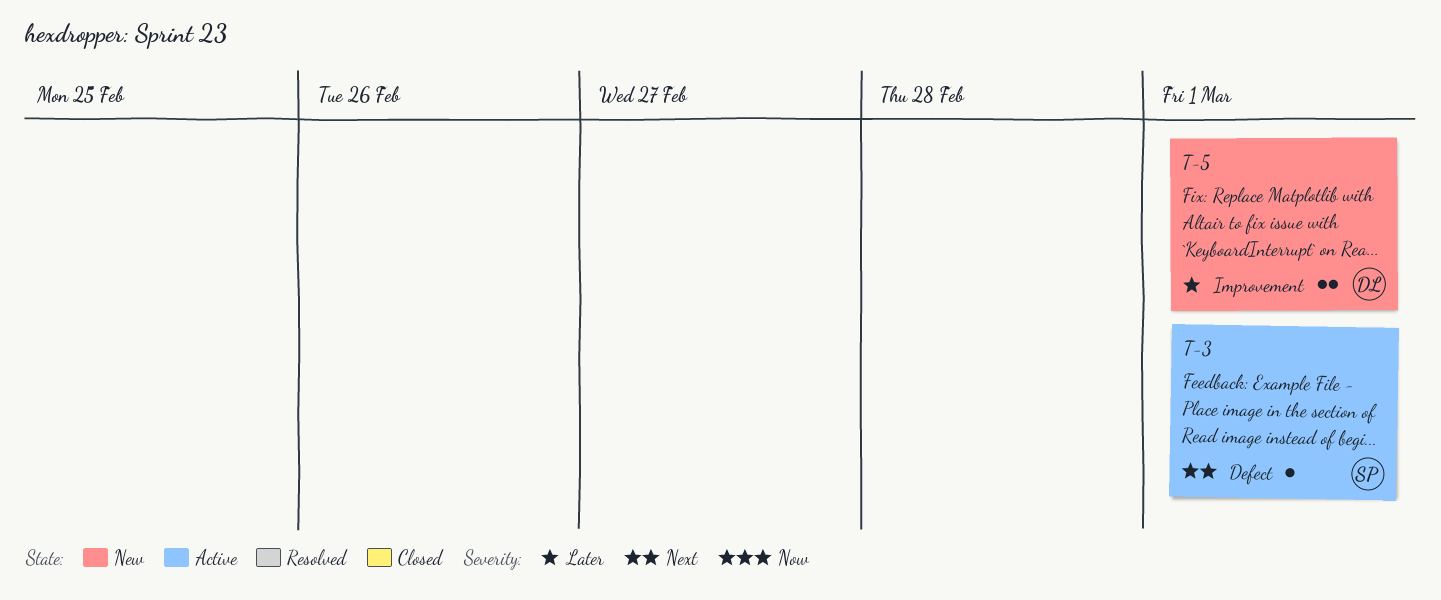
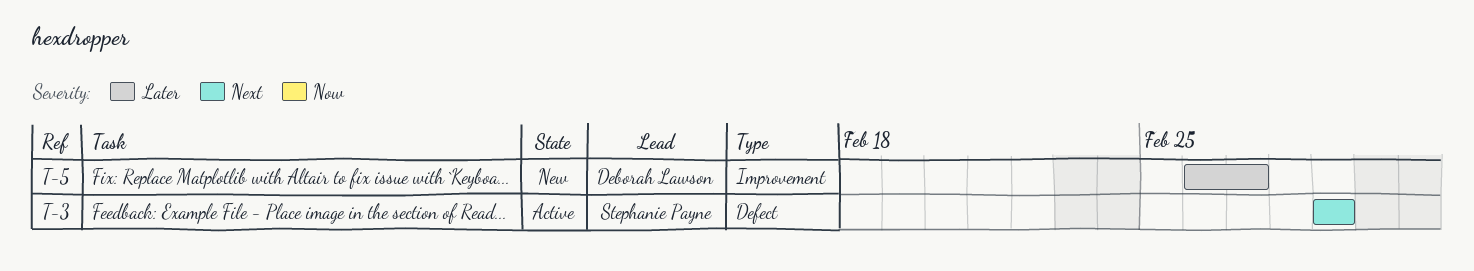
T-5, due: Mar 1 -> Feb 27

